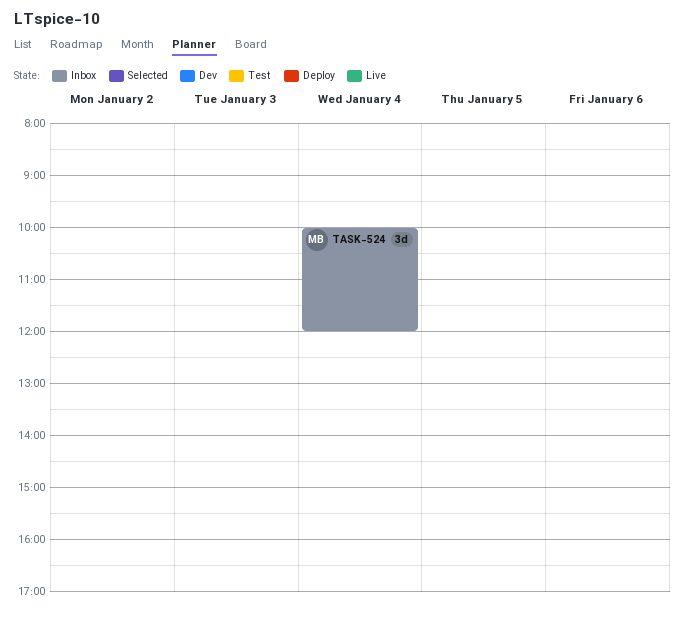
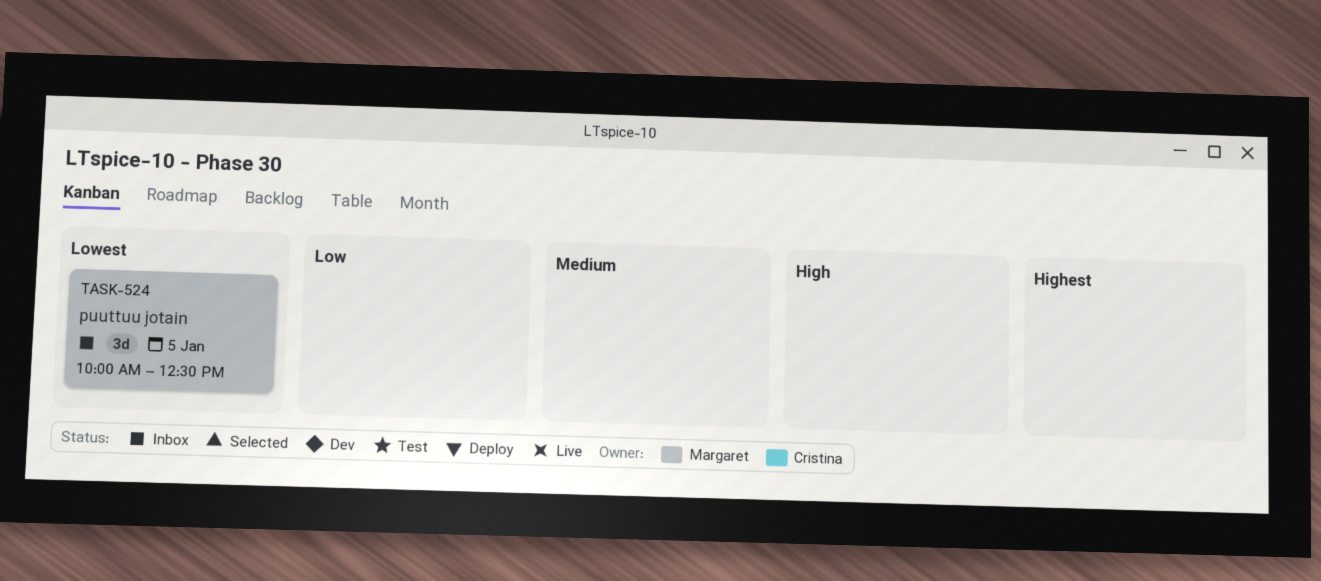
TASK-524, day: Jan 4 -> Jan 5
TASK-524, ends: 12:00 -> 12:30

